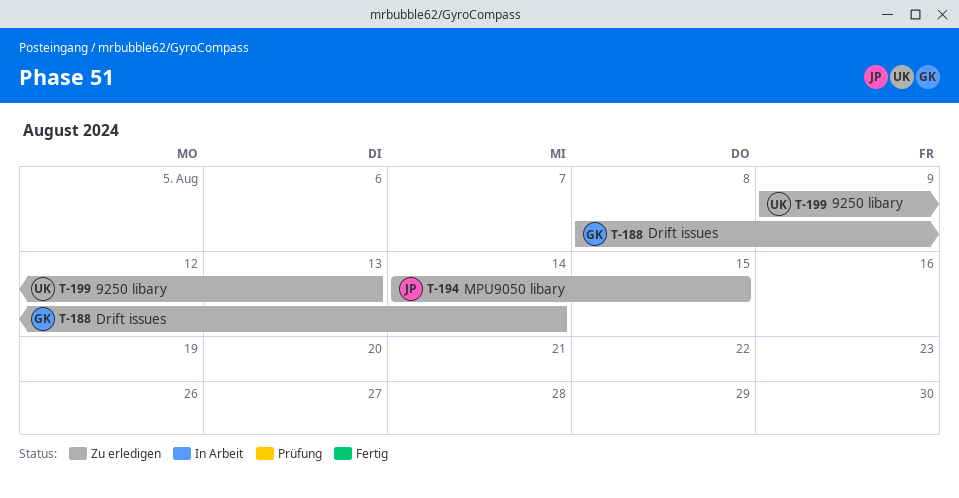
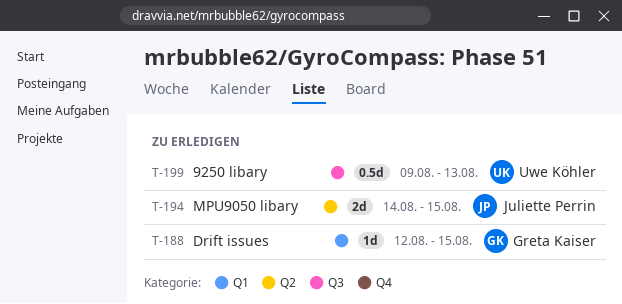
T-188, start: Aug 8 -> Aug 12
T-188, due: Aug 14 -> Aug 15

